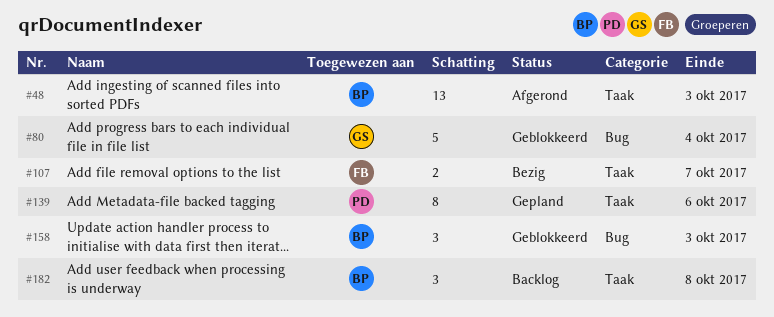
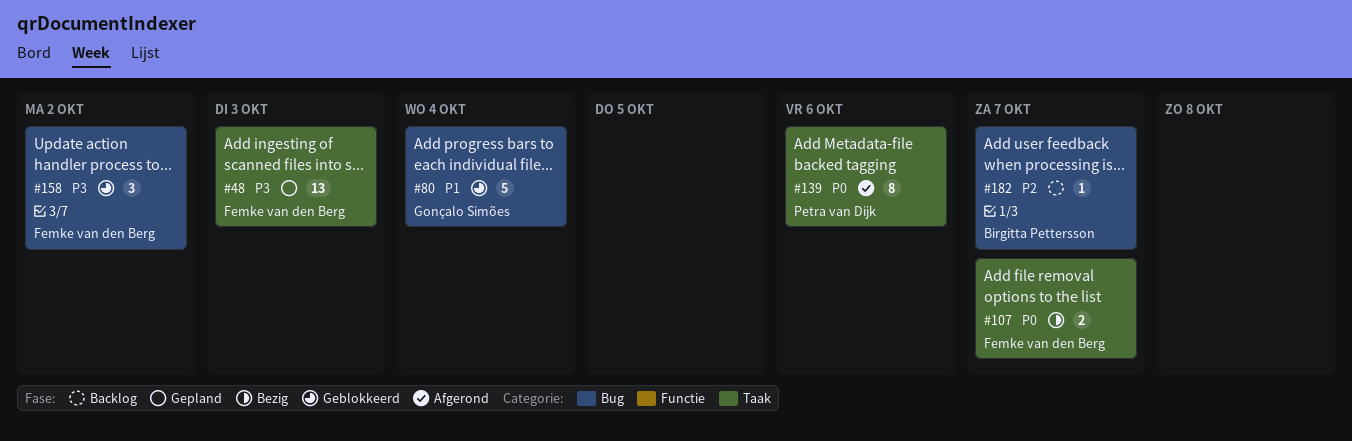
#48, status: Afgerond -> Gepland
#48, owner: Birgitta Pettersson -> Femke van den Berg
#139, status: Gepland -> Afgerond
#158, owner: Birgitta Pettersson -> Femke van den Berg
#158, due: Oct 3 -> Oct 2
#182, label: Taak -> Bug
#182, estimate: 3 -> 1
#182, due: Oct 8 -> Oct 7

